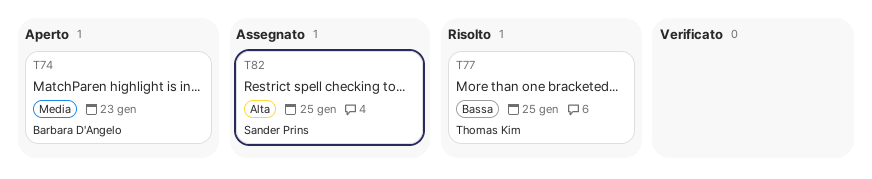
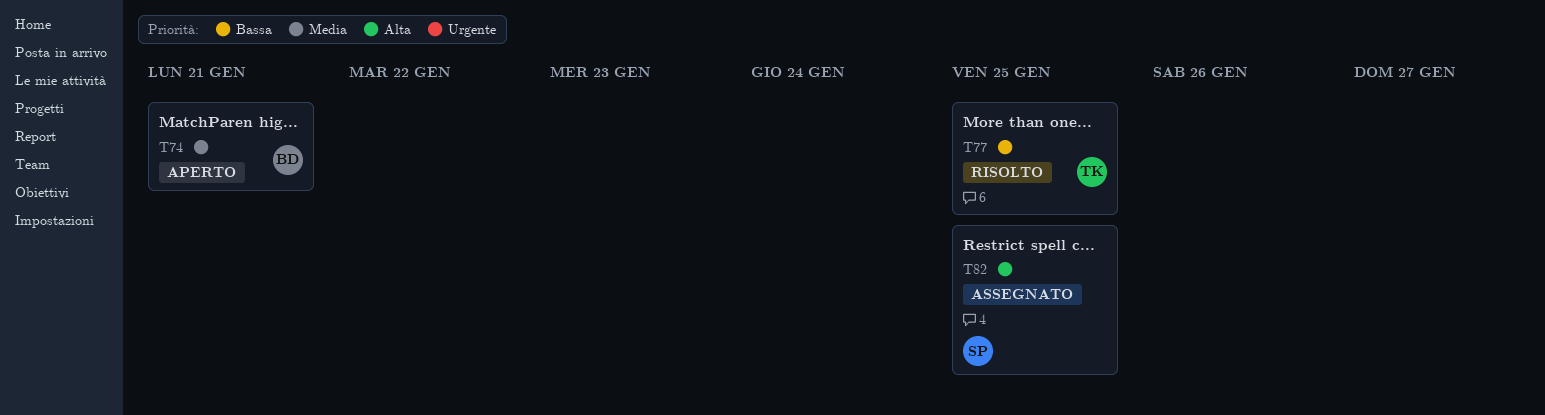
T74, due: Jan 23 -> Jan 21

